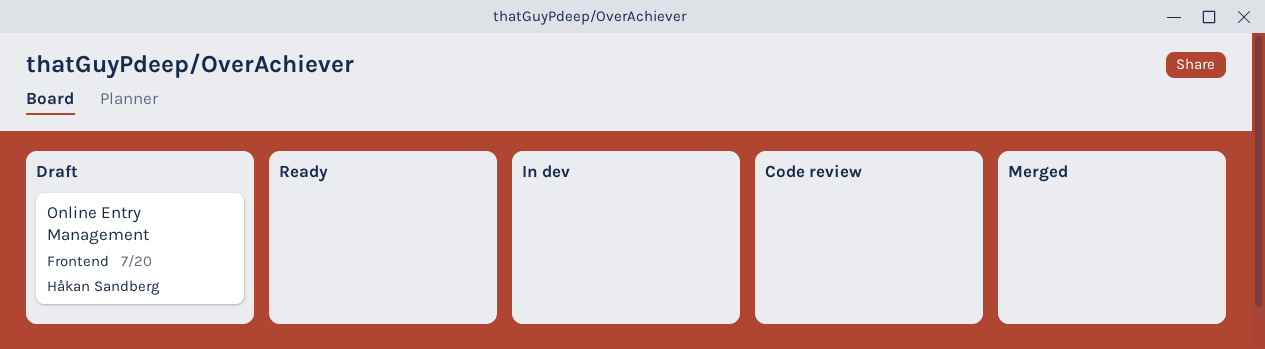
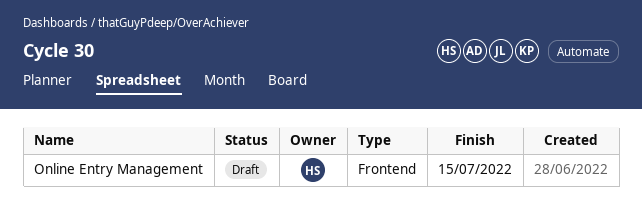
Online Entry Management, due: Jul 20 -> Jul 15

